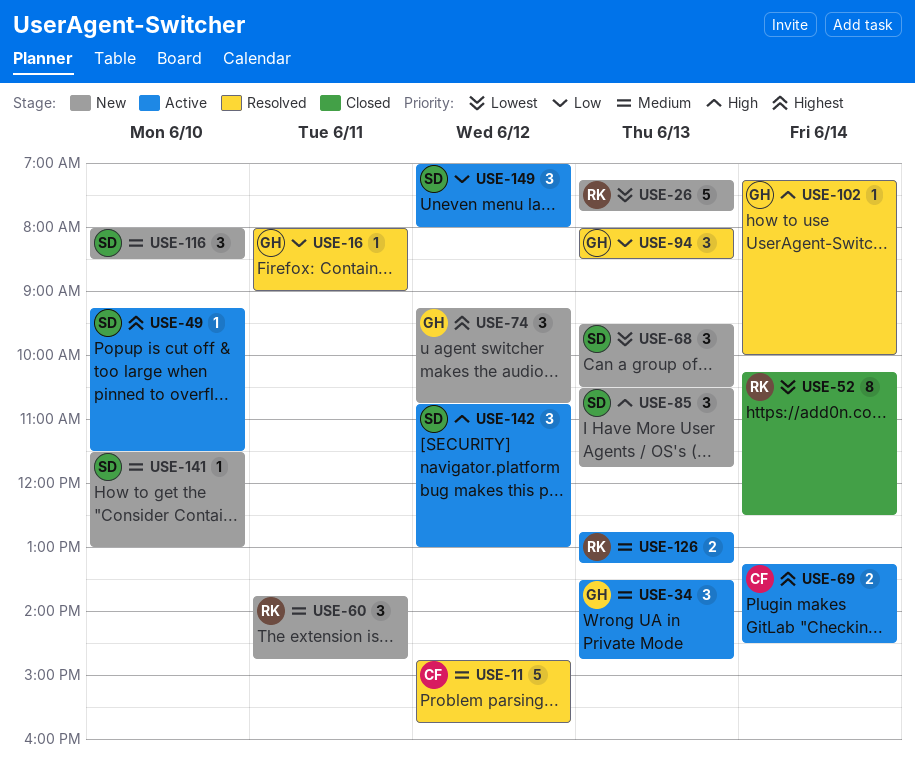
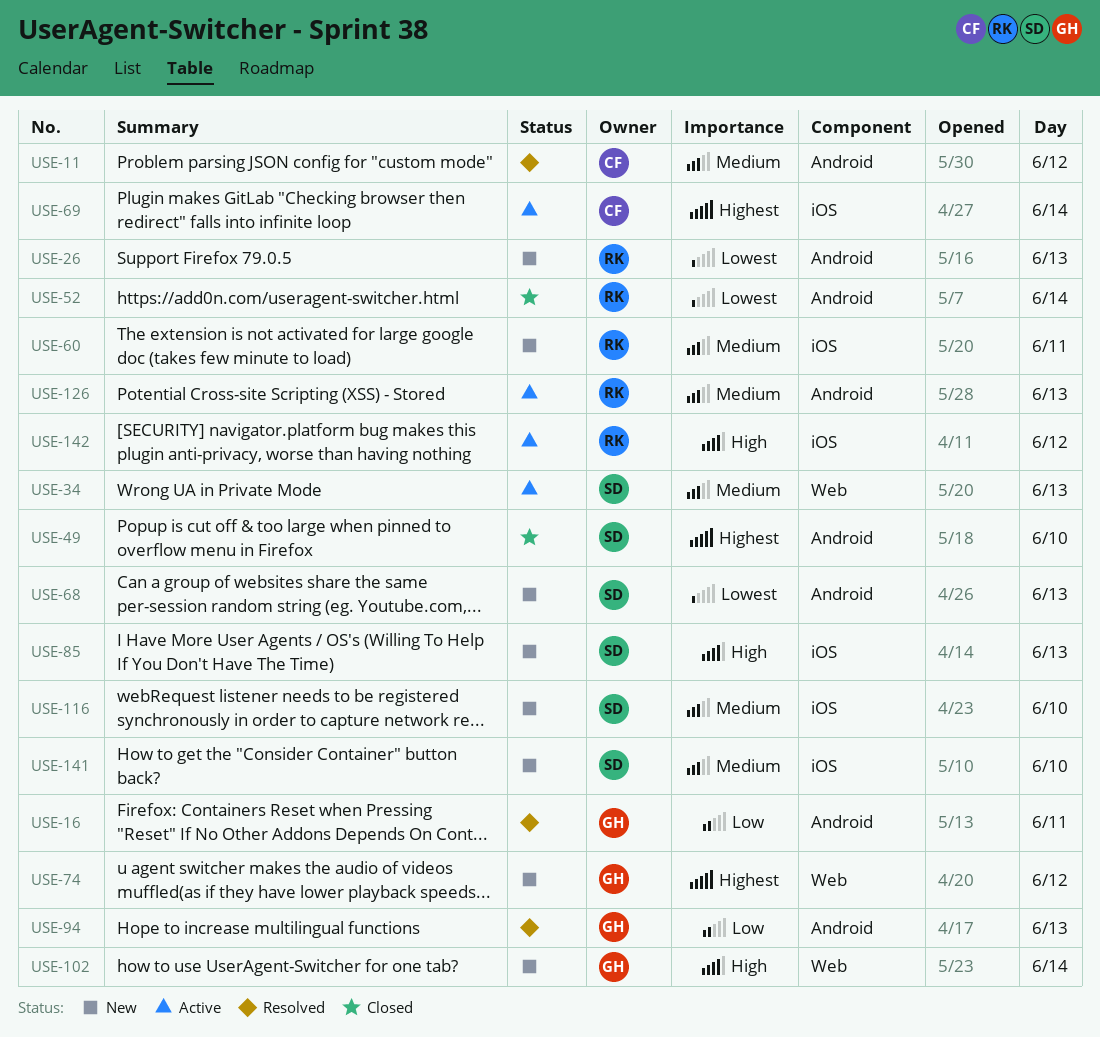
USE-34, owner: GH -> SD
USE-49, status: Active -> Closed
USE-102, status: Resolved -> New
USE-142, owner: SD -> RK
USE-149: present -> none

